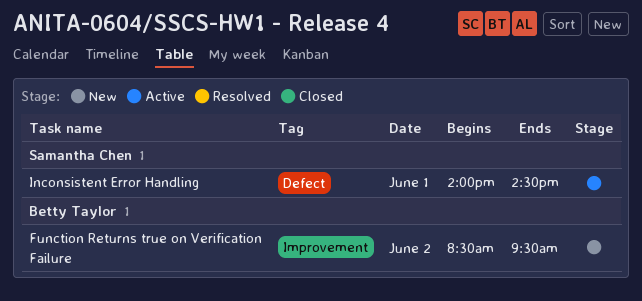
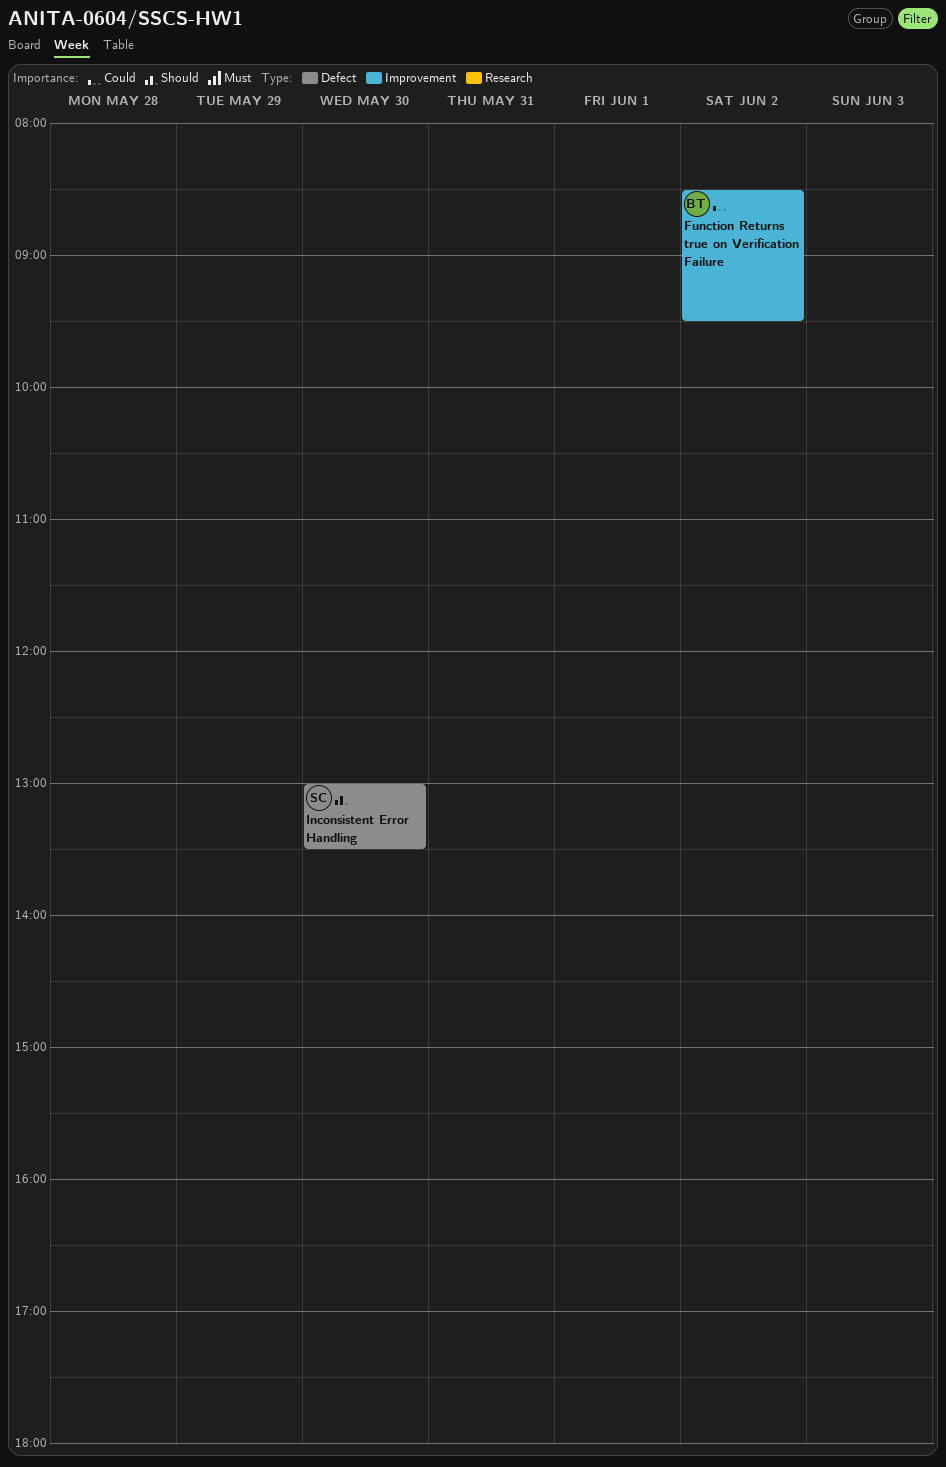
Inconsistent Error Handling, day: Jun 1 -> May 30
Inconsistent Error Handling, begins: 14:00 -> 13:00
Inconsistent Error Handling, ends: 14:30 -> 13:30

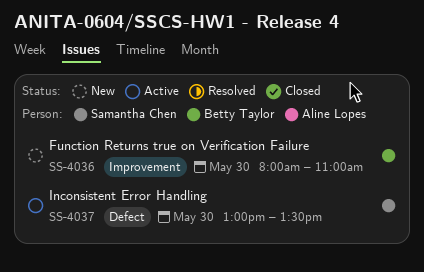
Function Returns true on Verification Failure, day: Jun 2 -> May 30
Function Returns true on Verification Failure, begins: 08:30 -> 08:00
Function Returns true on Verification Failure, ends: 09:30 -> 11:00

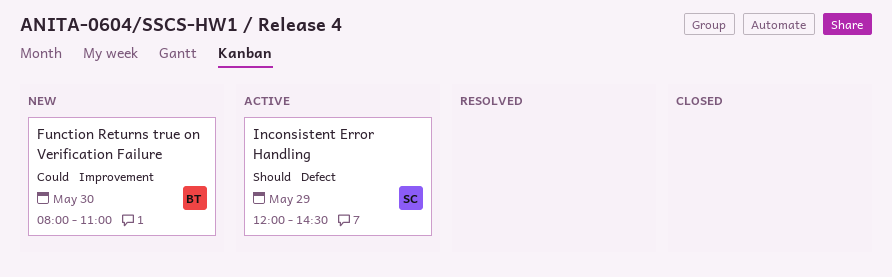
Inconsistent Error Handling, day: May 30 -> May 29
Inconsistent Error Handling, begins: 13:00 -> 12:00
Inconsistent Error Handling, ends: 13:30 -> 14:30

